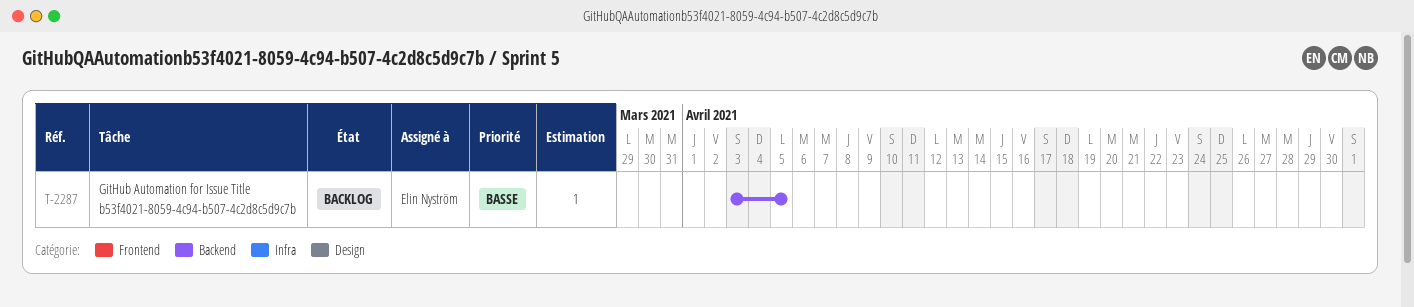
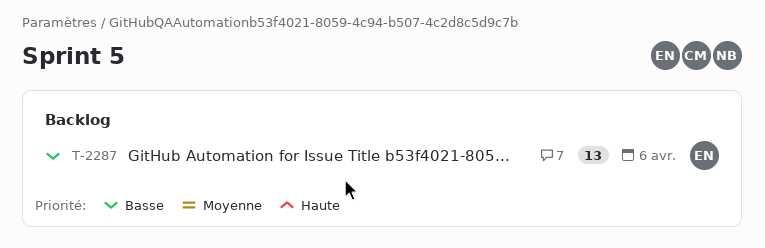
T-2287, estimate: 1 -> 13
T-2287, due: Apr 5 -> Apr 6

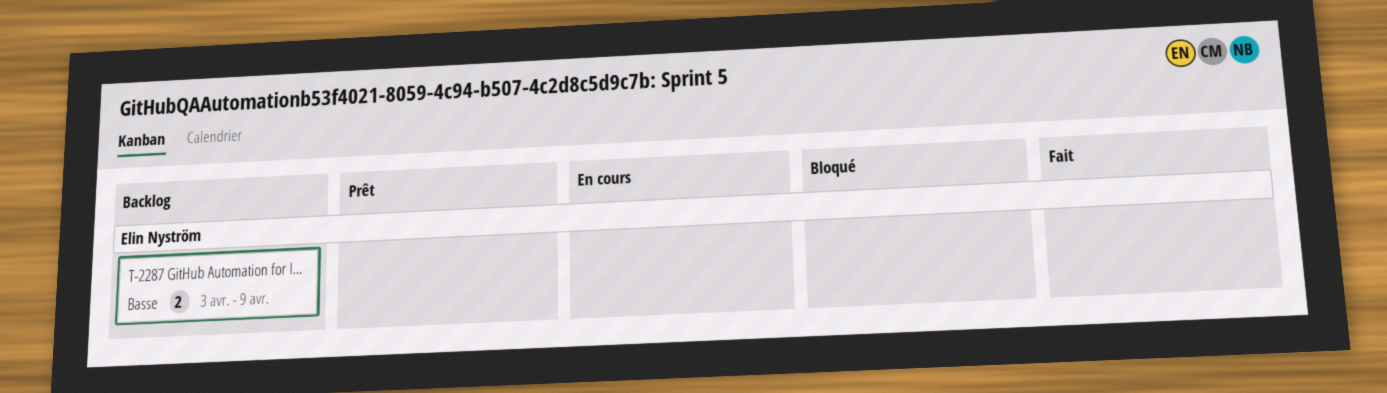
T-2287, estimate: 13 -> 2
T-2287, due: Apr 6 -> Apr 9

